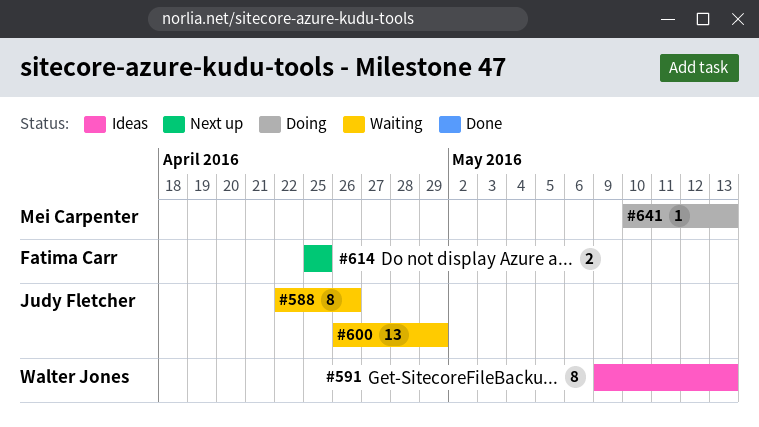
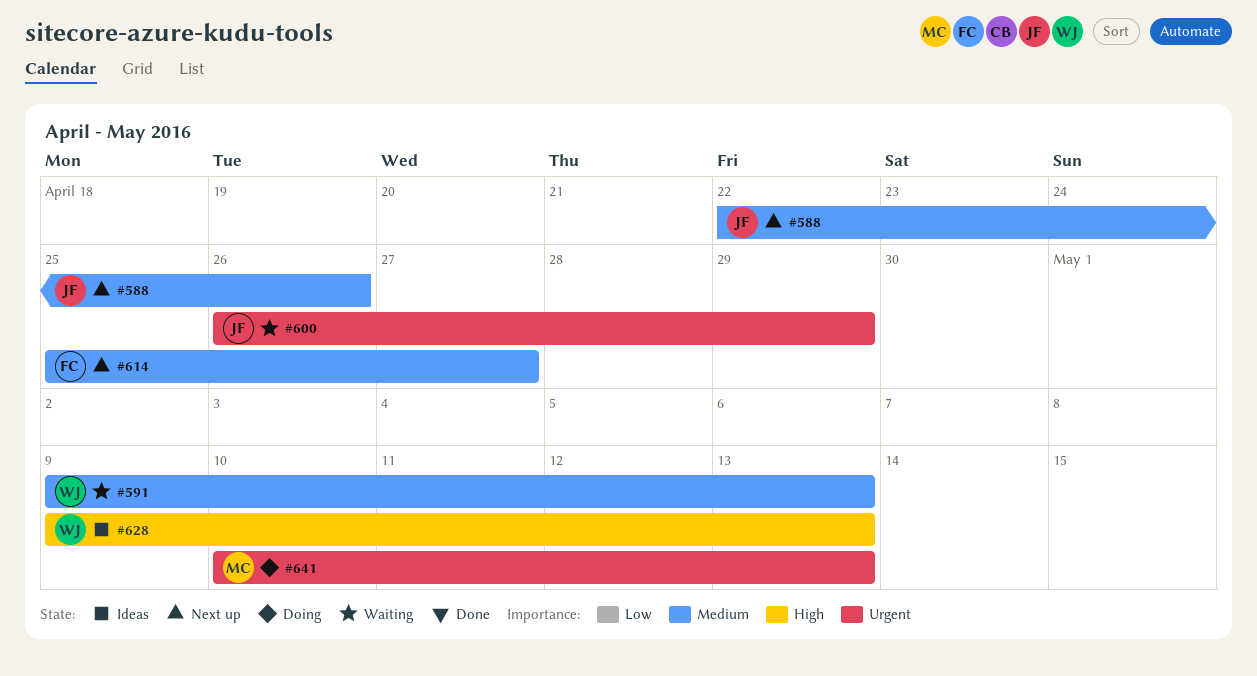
#588, status: Waiting -> Next up
#591, status: Ideas -> Waiting
#614, due: Apr 25 -> Apr 27
#628: none -> present

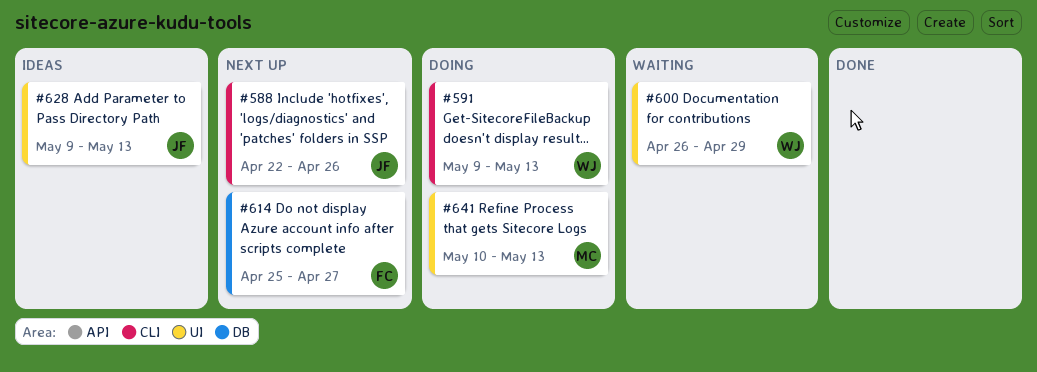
#591, status: Waiting -> Doing
#600, owner: JF -> WJ
#628, owner: WJ -> JF

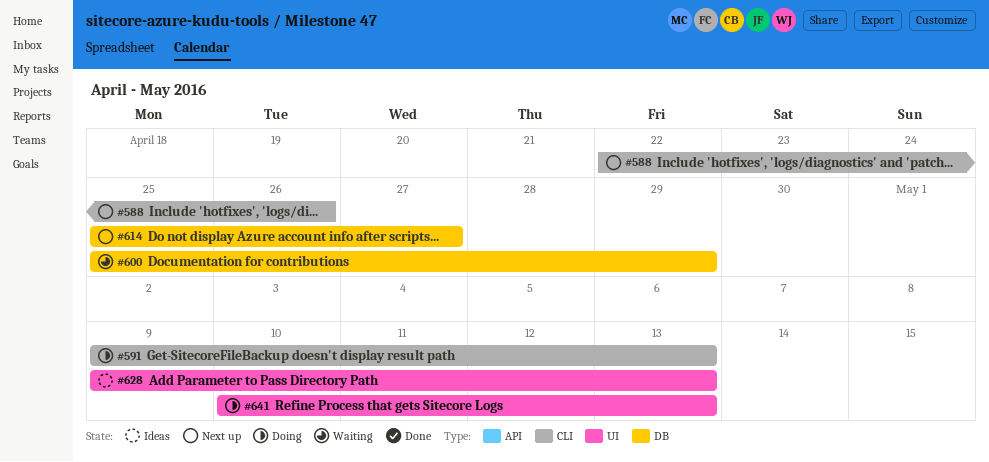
#600, label: UI -> DB
#600, start: Apr 26 -> Apr 25

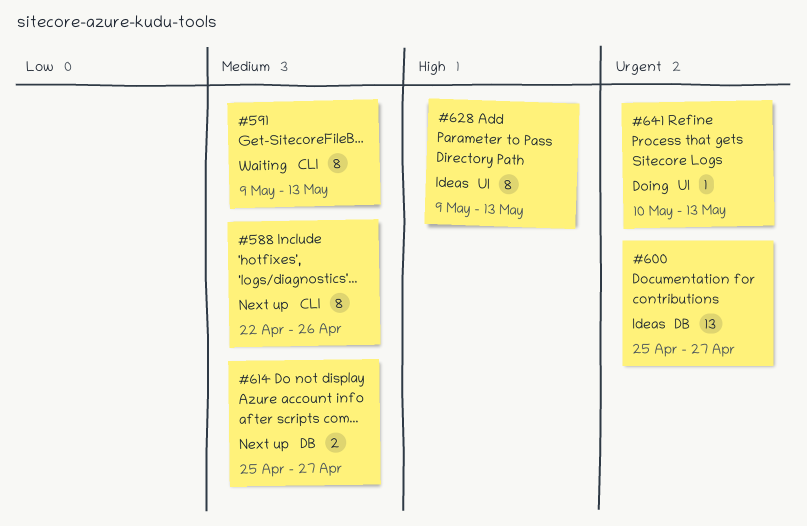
#591, status: Doing -> Waiting
#600, status: Waiting -> Ideas
#600, due: Apr 29 -> Apr 27

